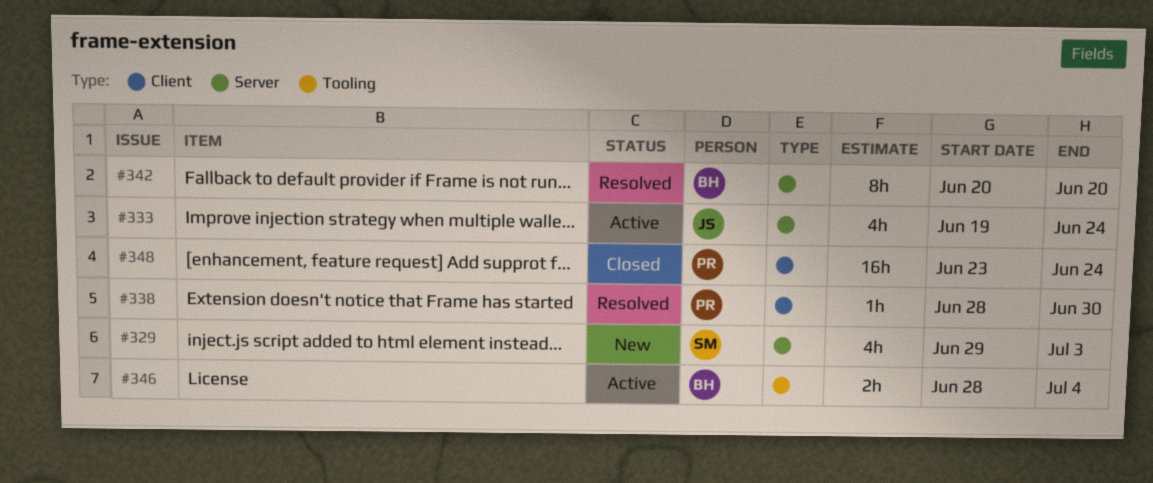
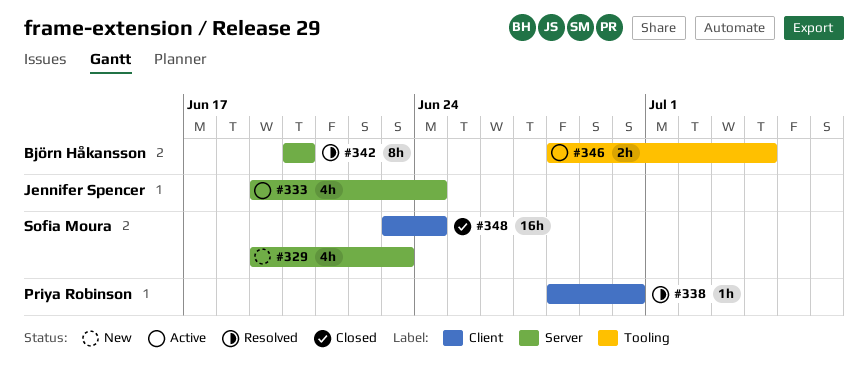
#329, start: Jun 29 -> Jun 19
#329, due: Jul 3 -> Jun 23
#348, owner: Priya Robinson -> Sofia Moura

